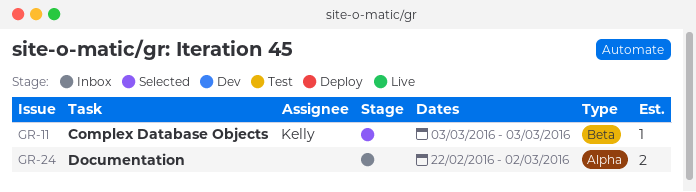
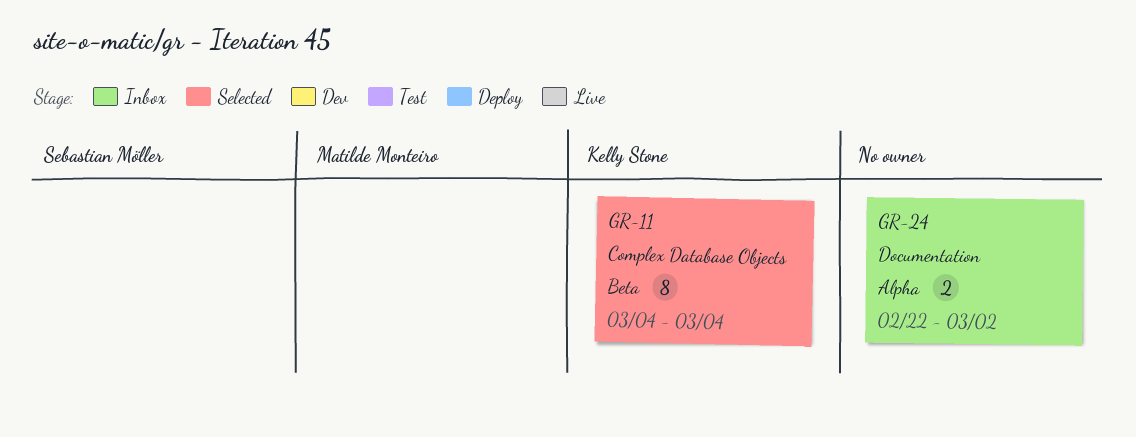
GR-11, estimate: 1 -> 8
GR-11, start: Mar 3 -> Mar 4
GR-11, due: Mar 3 -> Mar 4

